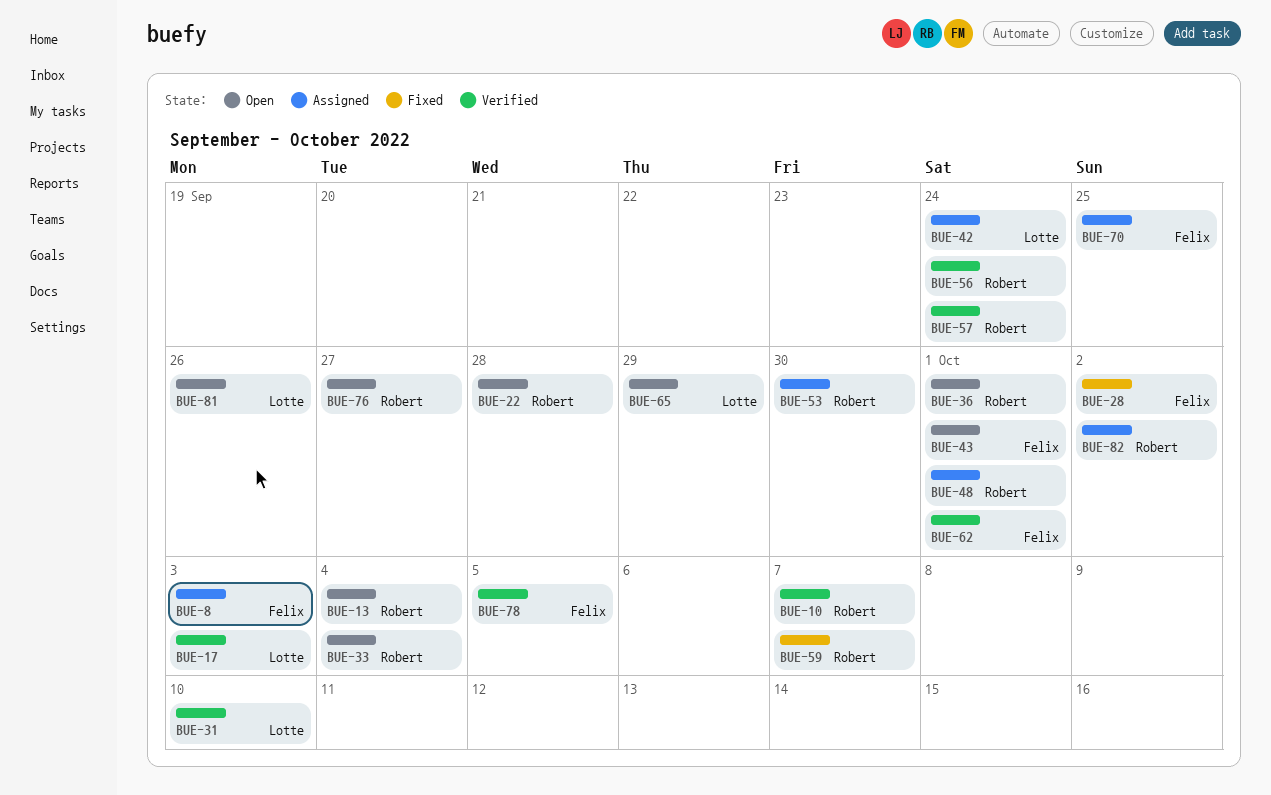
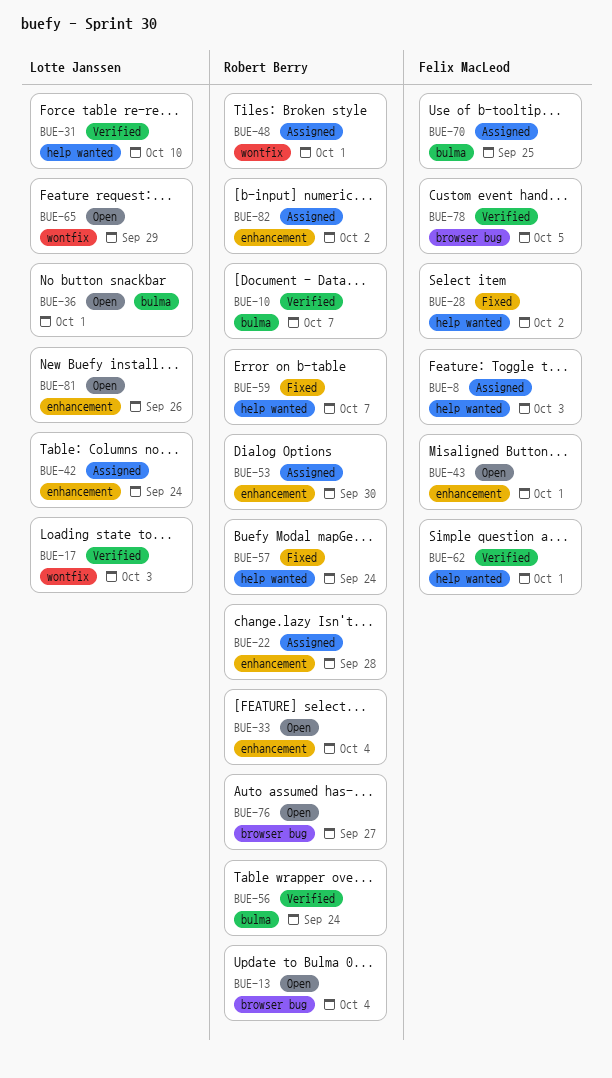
BUE-22, status: Open -> Assigned
BUE-36, owner: Robert Berry -> Lotte Janssen
BUE-57, status: Verified -> Fixed

